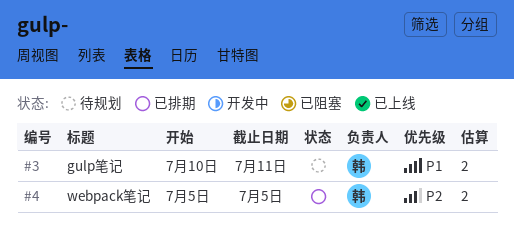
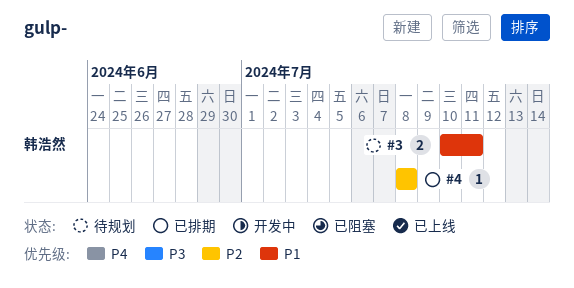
#4, estimate: 2 -> 1
#4, start: Jul 5 -> Jul 8
#4, due: Jul 5 -> Jul 8

